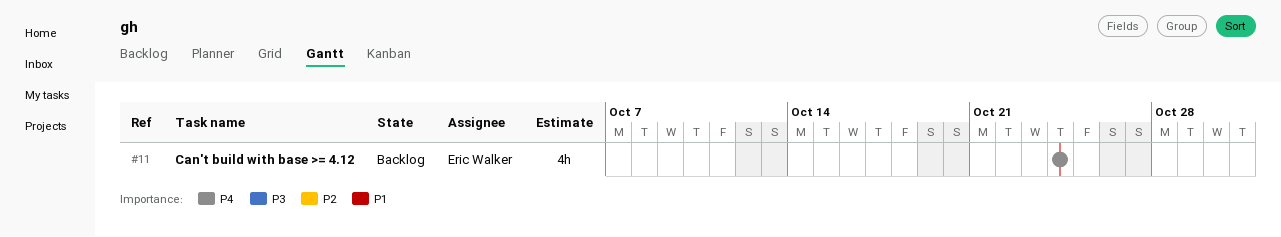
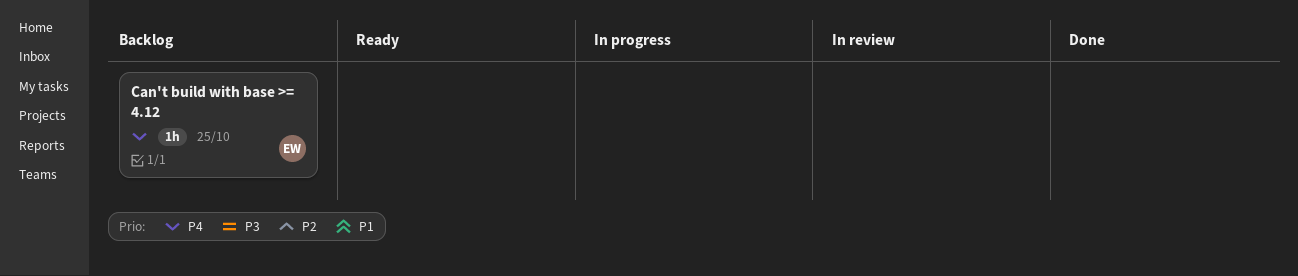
Can't build with base >= 4.12, estimate: 4h -> 1h
Can't build with base >= 4.12, due: Oct 24 -> Oct 25

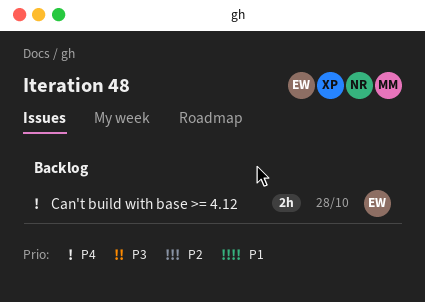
Can't build with base >= 4.12, estimate: 1h -> 2h
Can't build with base >= 4.12, due: Oct 25 -> Oct 28

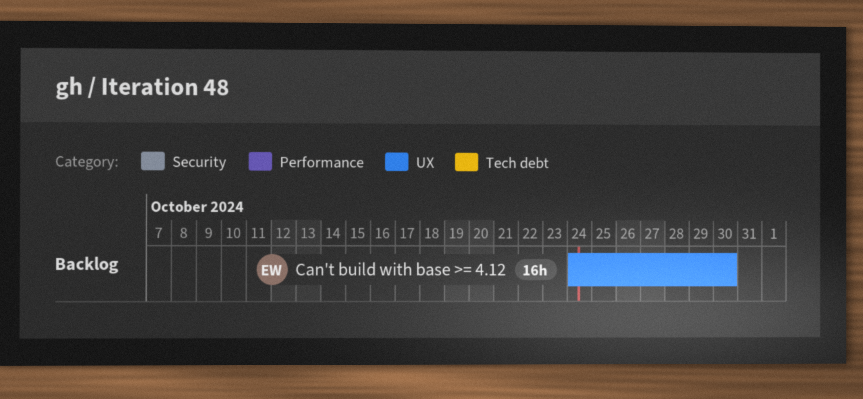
Can't build with base >= 4.12, estimate: 2h -> 16h
Can't build with base >= 4.12, due: Oct 28 -> Oct 30

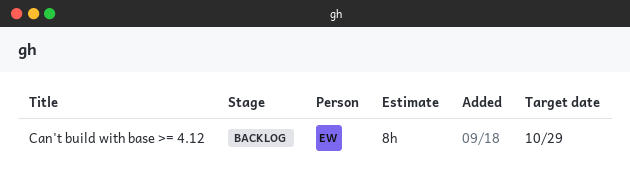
Can't build with base >= 4.12, estimate: 16h -> 8h
Can't build with base >= 4.12, due: Oct 30 -> Oct 29

